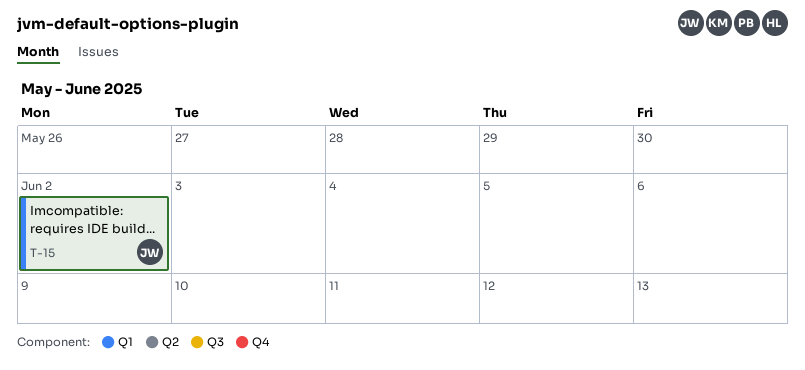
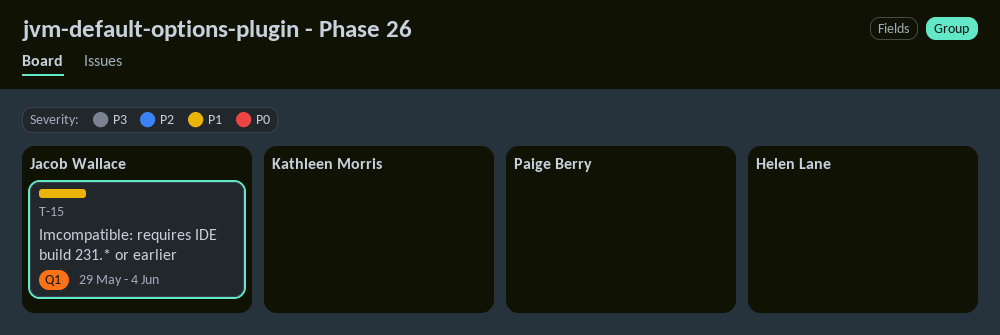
T-15, due: Jun 2 -> Jun 4

